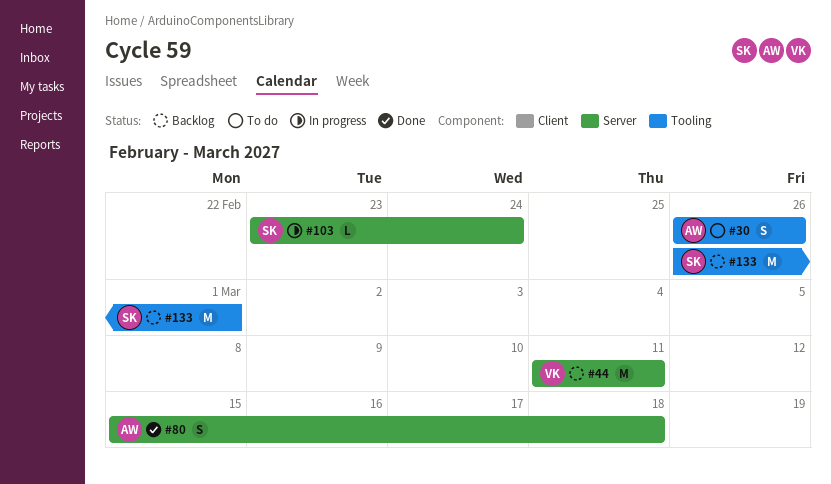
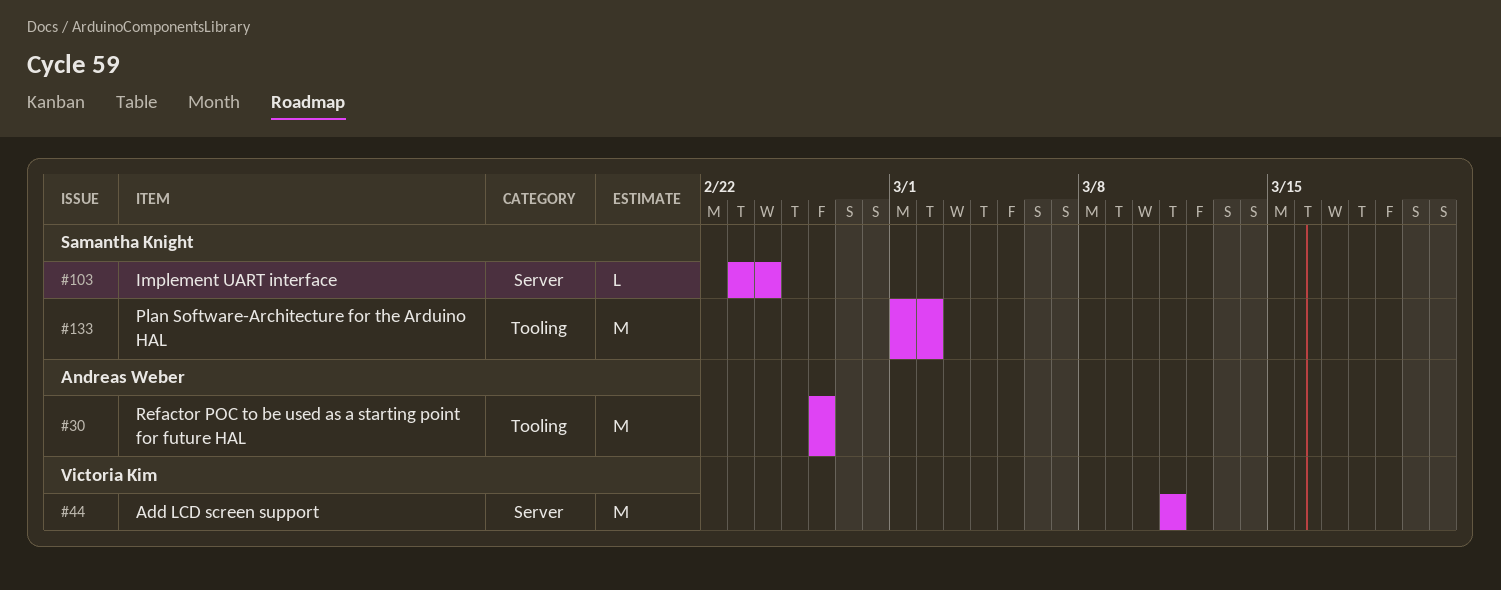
#30, estimate: S -> M
#80: present -> none
#133, start: Feb 26 -> Mar 1
#133, due: Mar 1 -> Mar 2

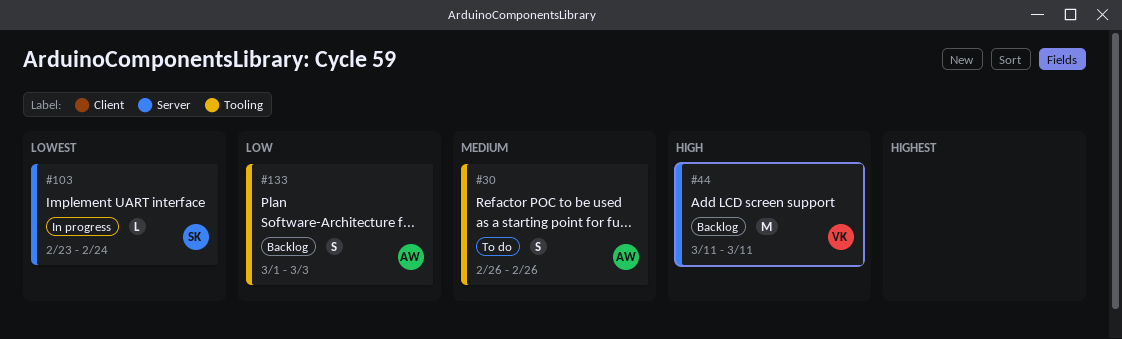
#30, estimate: M -> S
#133, owner: Samantha Knight -> Andreas Weber
#133, estimate: M -> S
#133, due: Mar 2 -> Mar 3

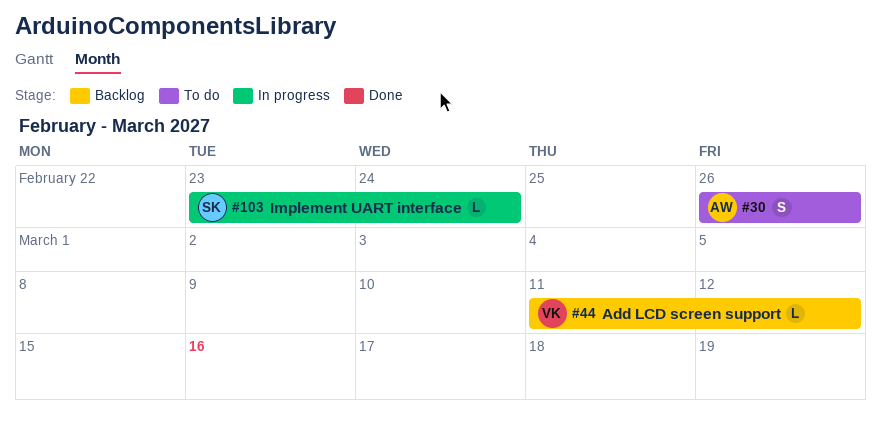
#44, estimate: M -> L
#44, due: Mar 11 -> Mar 12
#133: present -> none

